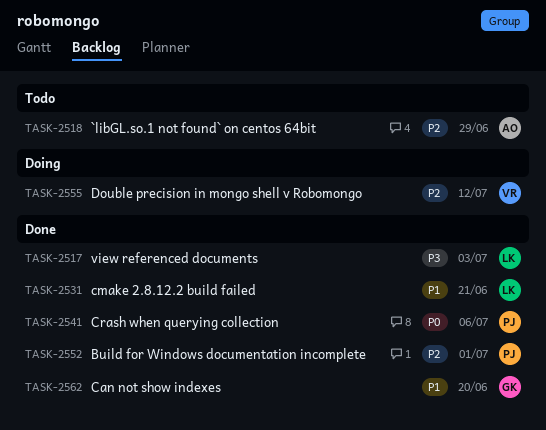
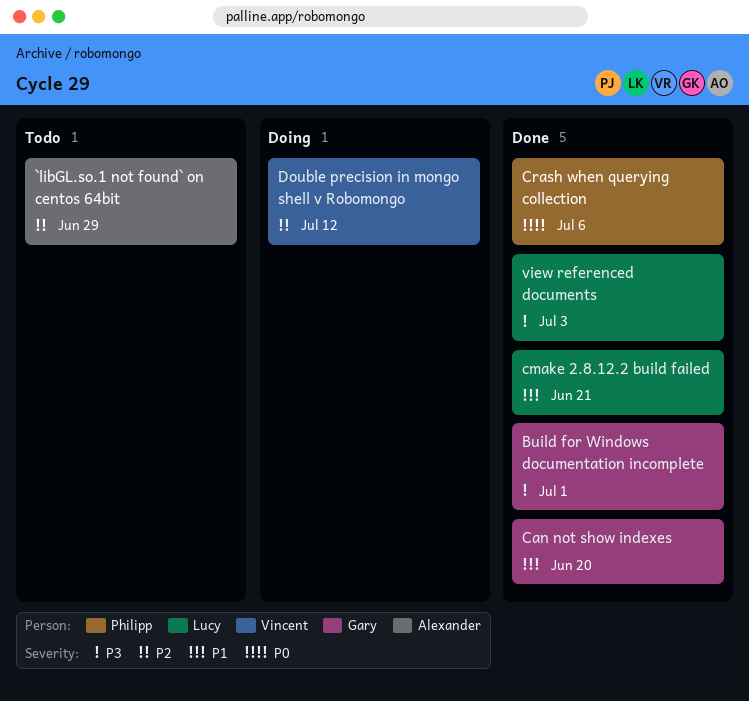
Build for Windows documentation incomplete, owner: Philipp -> Gary
Build for Windows documentation incomplete, priority: P2 -> P3

